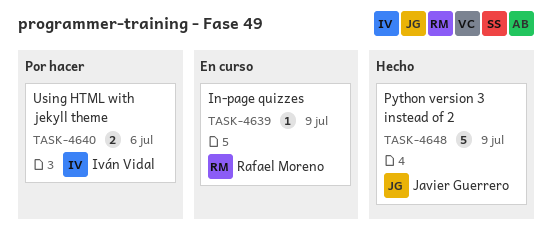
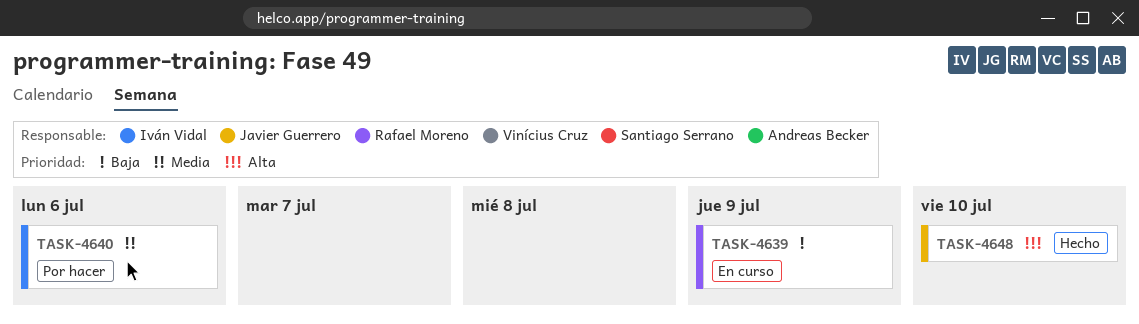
TASK-4648, due: Jul 9 -> Jul 10

